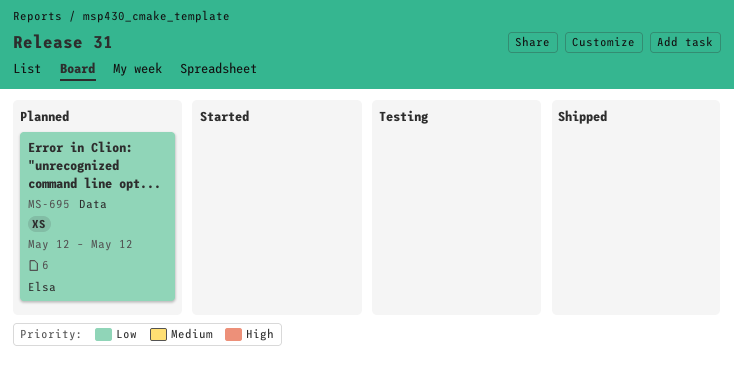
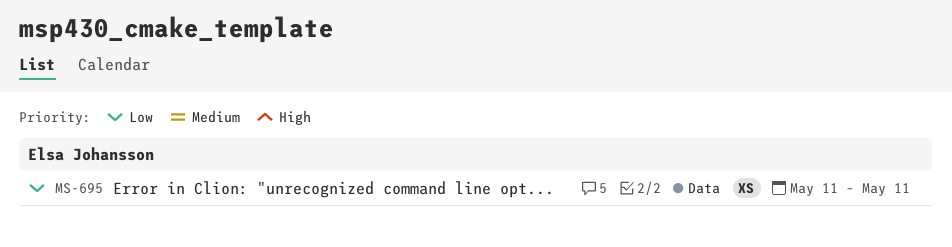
MS-695, start: May 12 -> May 11
MS-695, due: May 12 -> May 11

